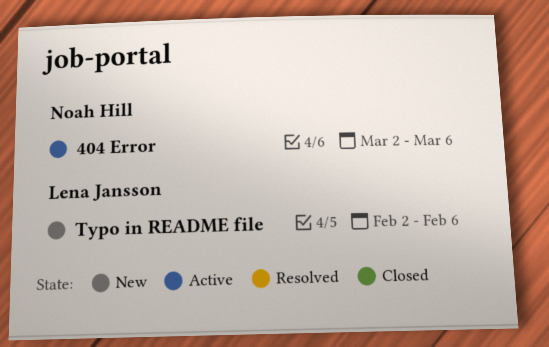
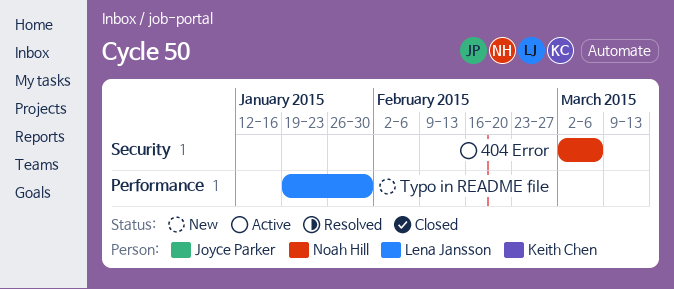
Typo in README file, start: Feb 2 -> Jan 19
Typo in README file, due: Feb 6 -> Jan 30

